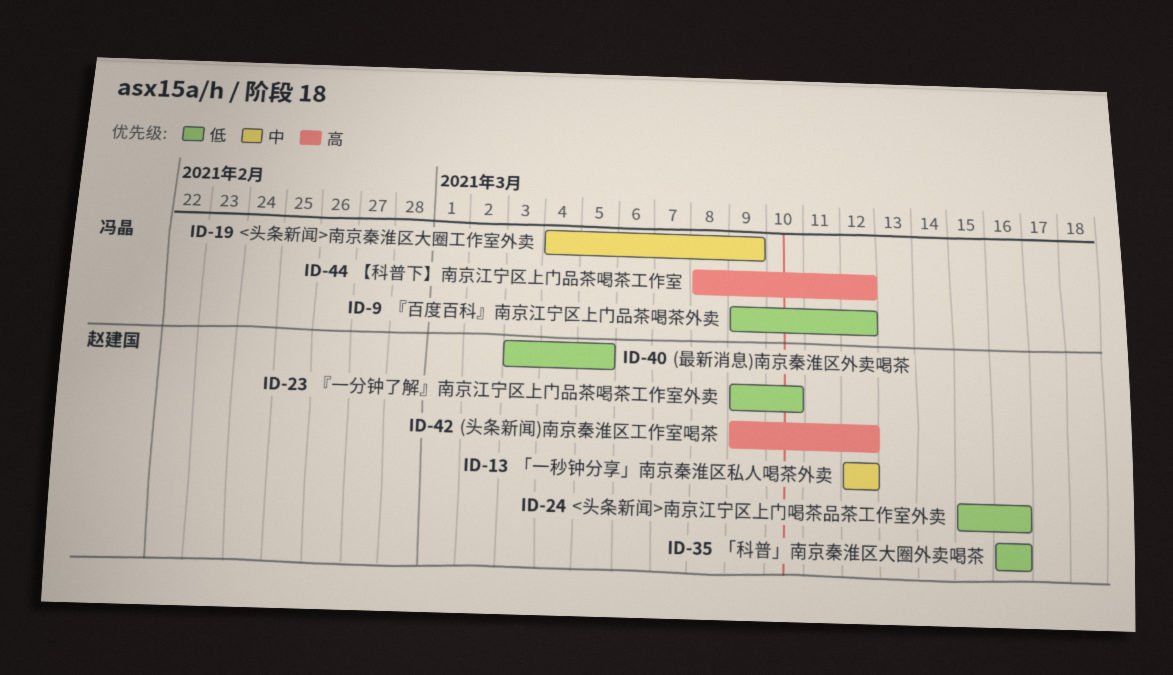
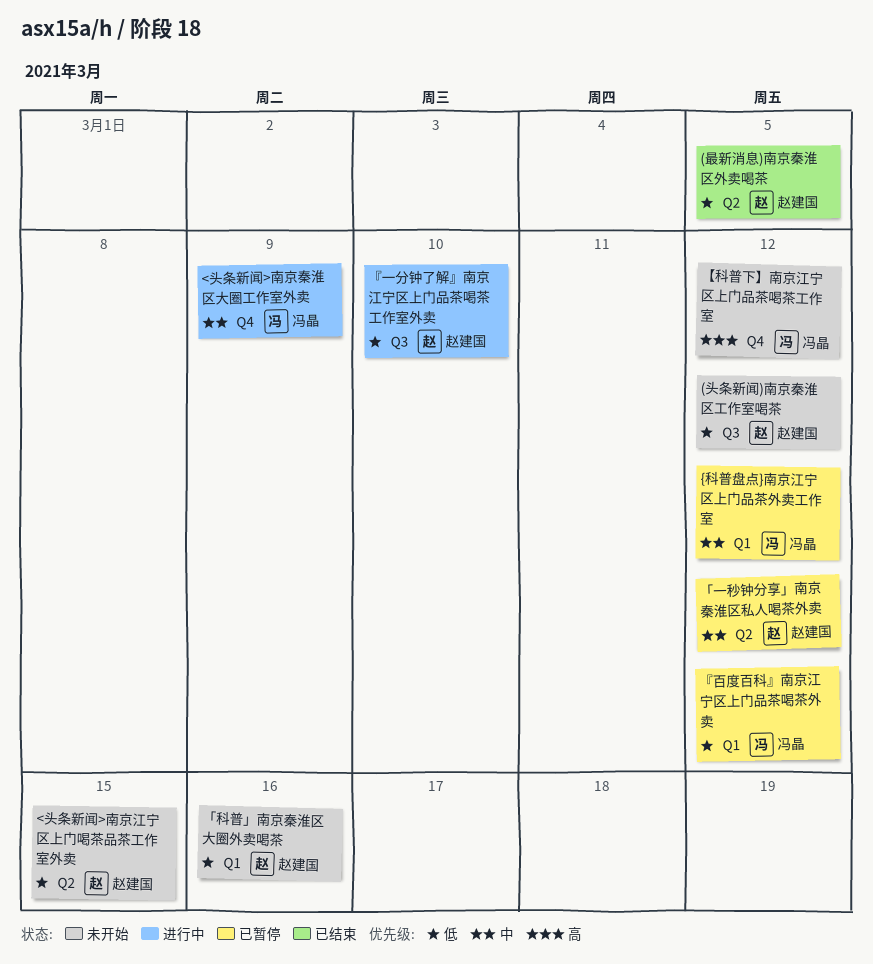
(头条新闻)南京秦淮区工作室喝茶, priority: 高 -> 低
<头条新闻>南京江宁区上门喝茶品茶工作室外卖, due: Mar 16 -> Mar 15
{科普盘点}南京江宁区上门品茶外卖工作室: none -> present

